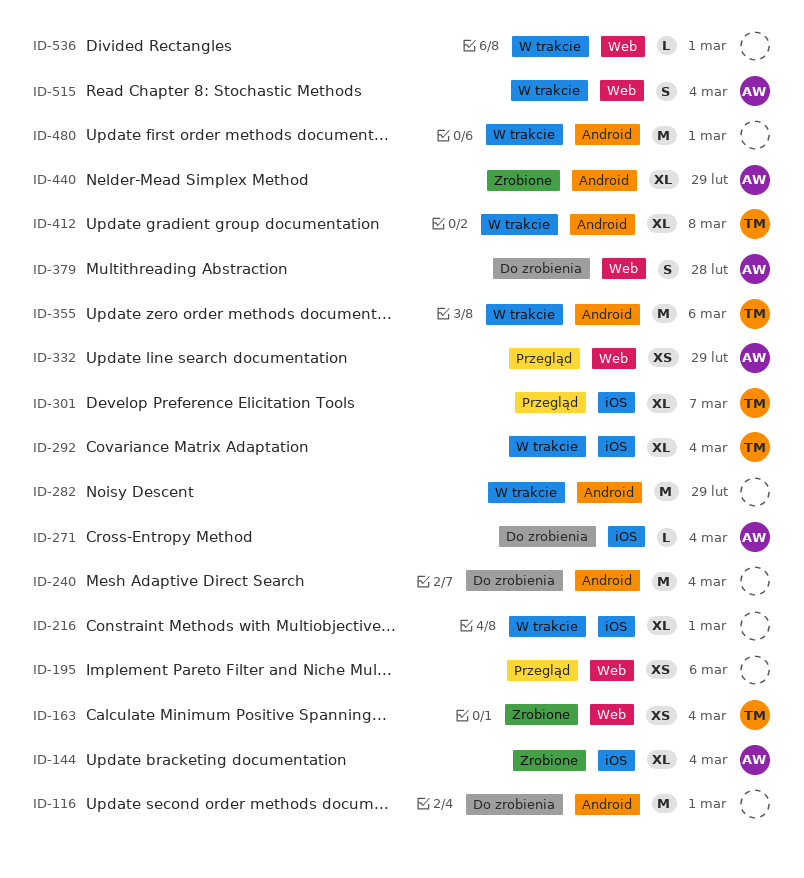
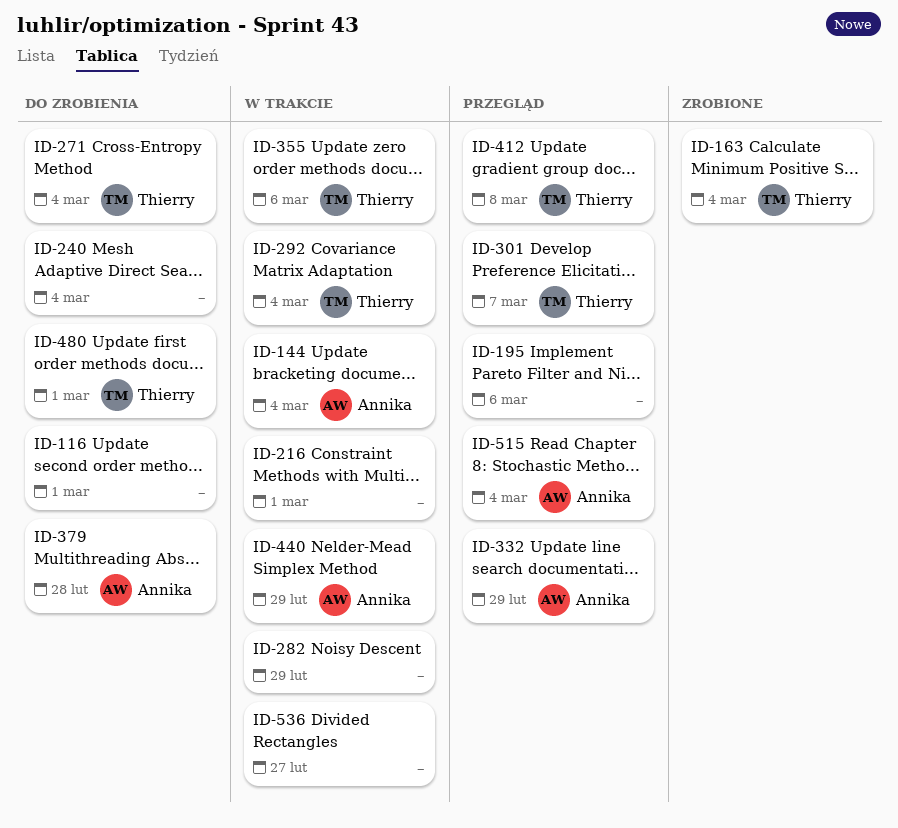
ID-144, status: Zrobione -> W trakcie
ID-271, owner: Annika -> Thierry
ID-412, status: W trakcie -> Przegląd
ID-440, status: Zrobione -> W trakcie
ID-480, status: W trakcie -> Do zrobienia
ID-480, owner: none -> Thierry
ID-515, status: W trakcie -> Przegląd
ID-536, due: Mar 1 -> Feb 27

